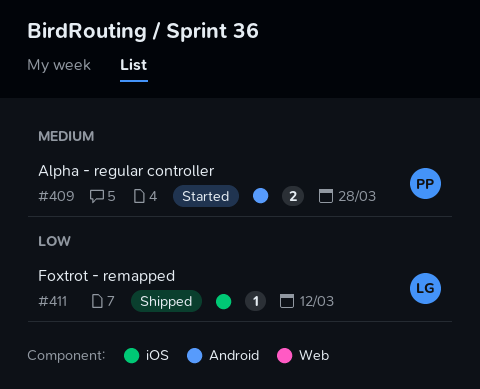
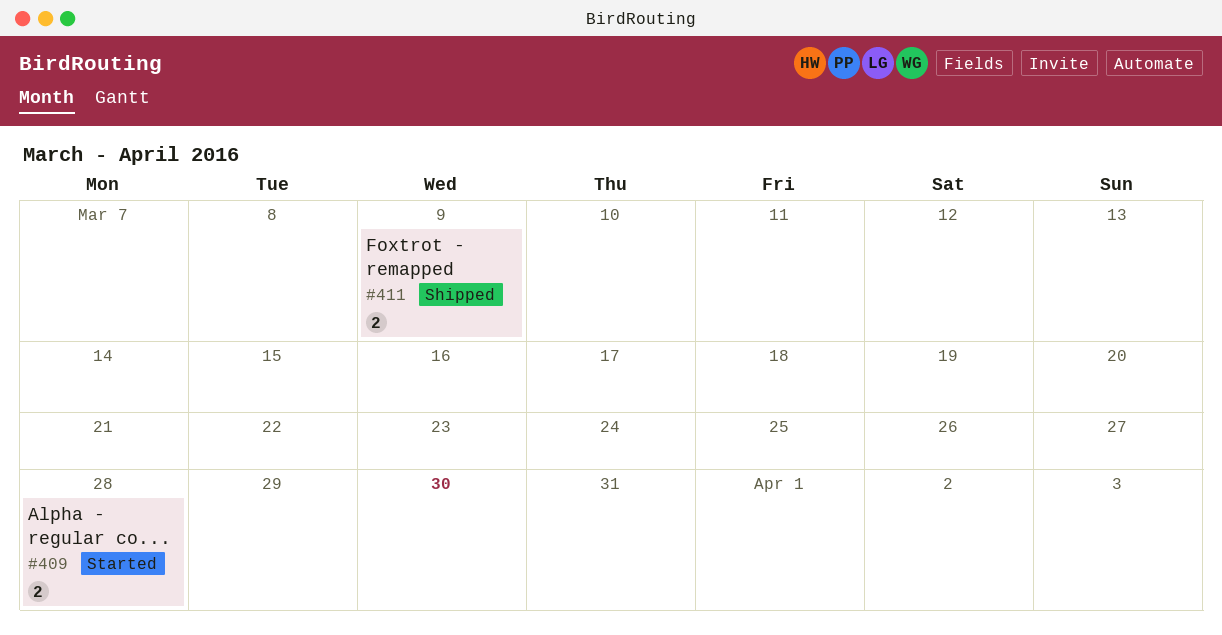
#411, estimate: 1 -> 2
#411, due: Mar 12 -> Mar 9

